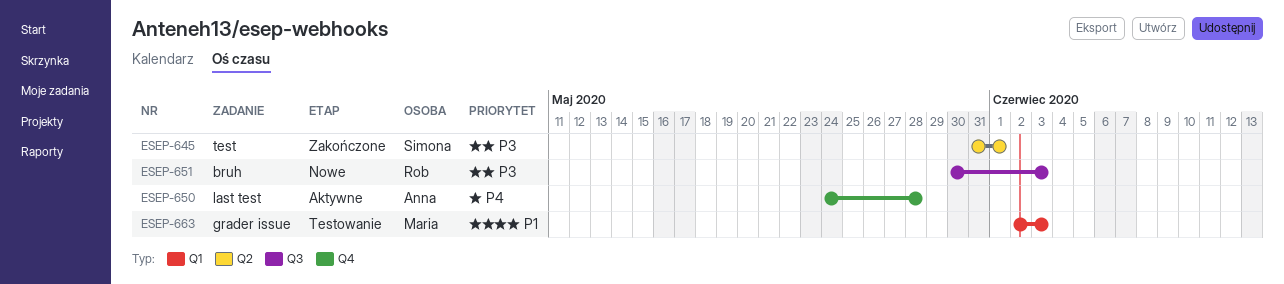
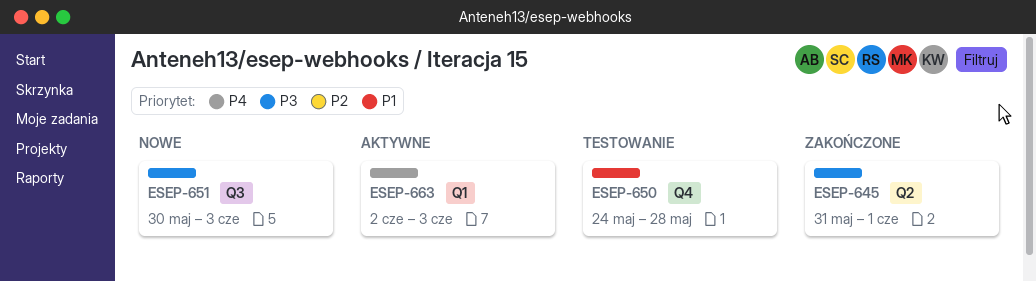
ESEP-650, status: Aktywne -> Testowanie
ESEP-650, priority: P4 -> P1
ESEP-663, status: Testowanie -> Aktywne
ESEP-663, priority: P1 -> P4

